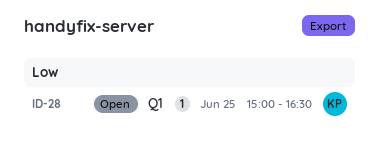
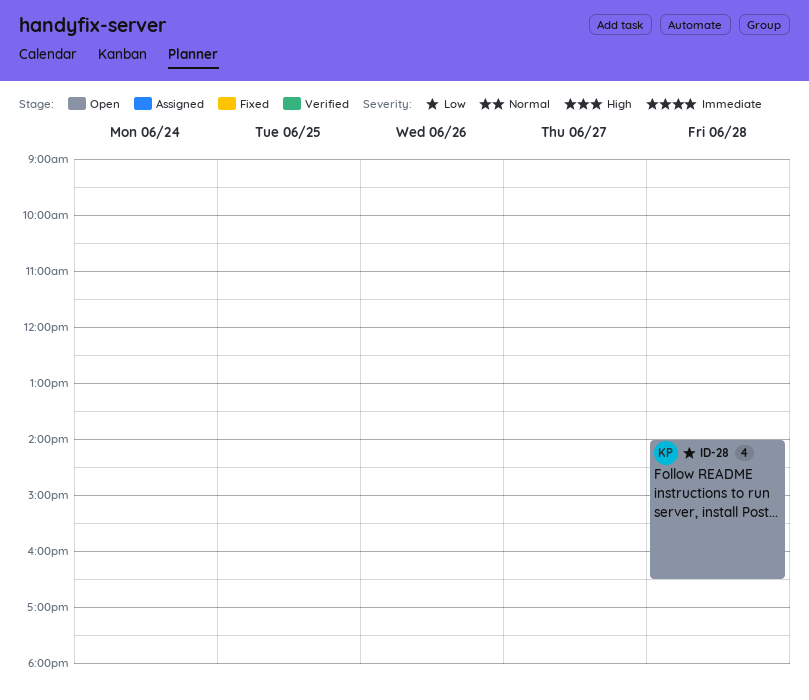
ID-28, estimate: 1 -> 4
ID-28, day: Jun 25 -> Jun 28
ID-28, begins: 15:00 -> 14:00

